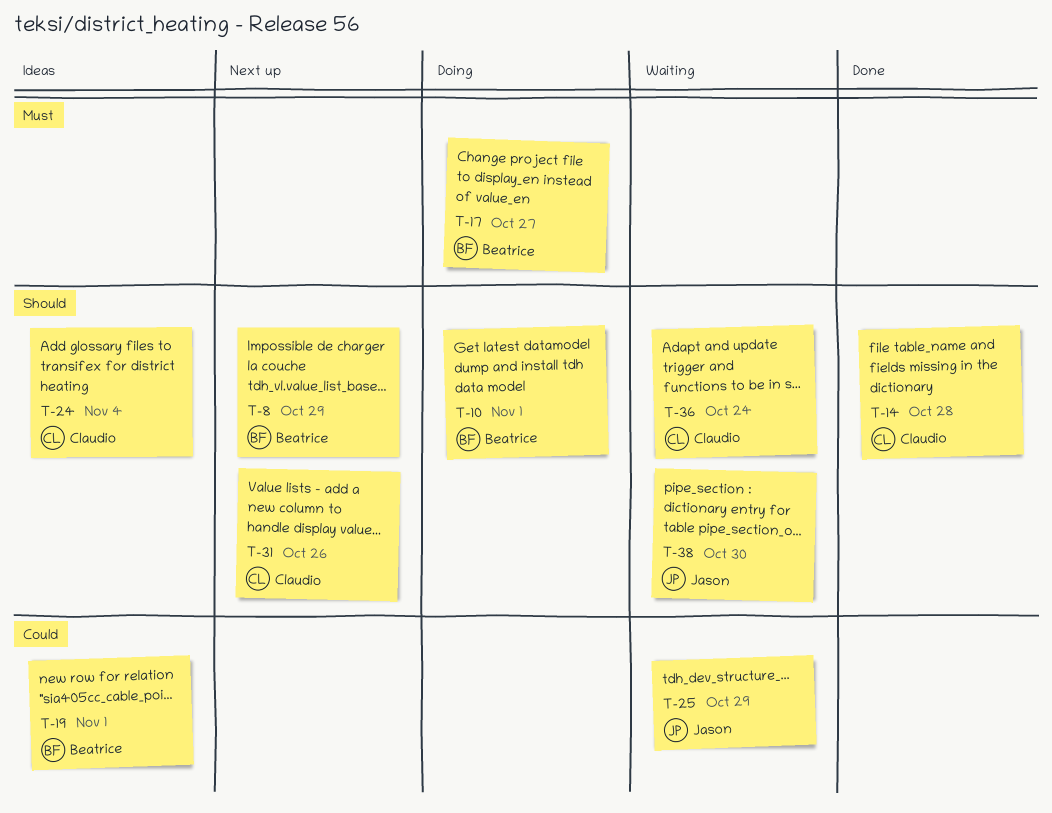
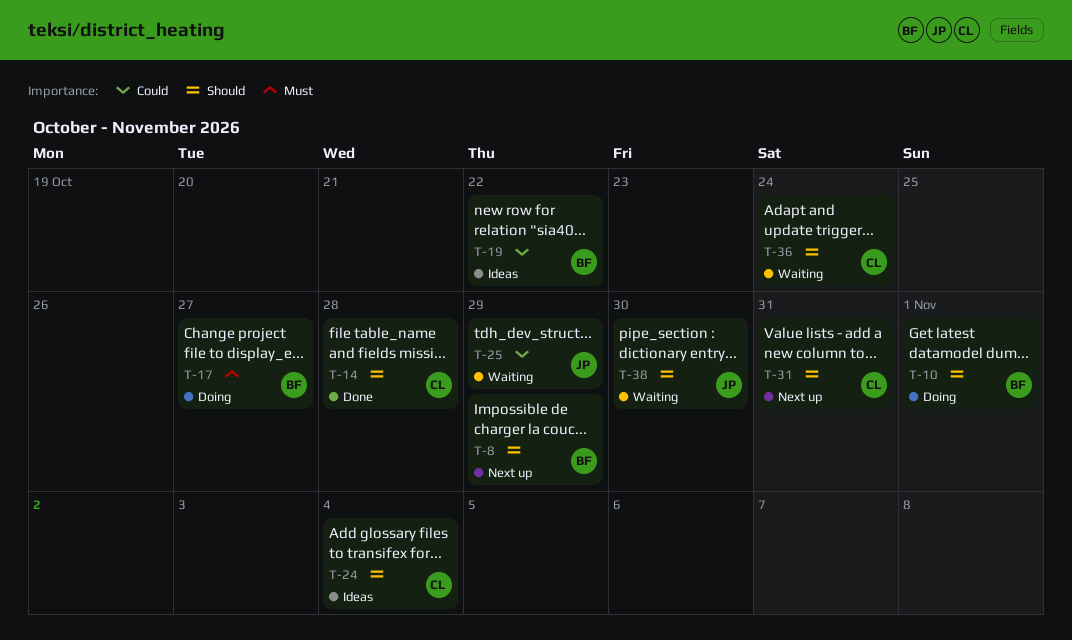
T-19, due: Nov 1 -> Oct 22
T-31, due: Oct 26 -> Oct 31

